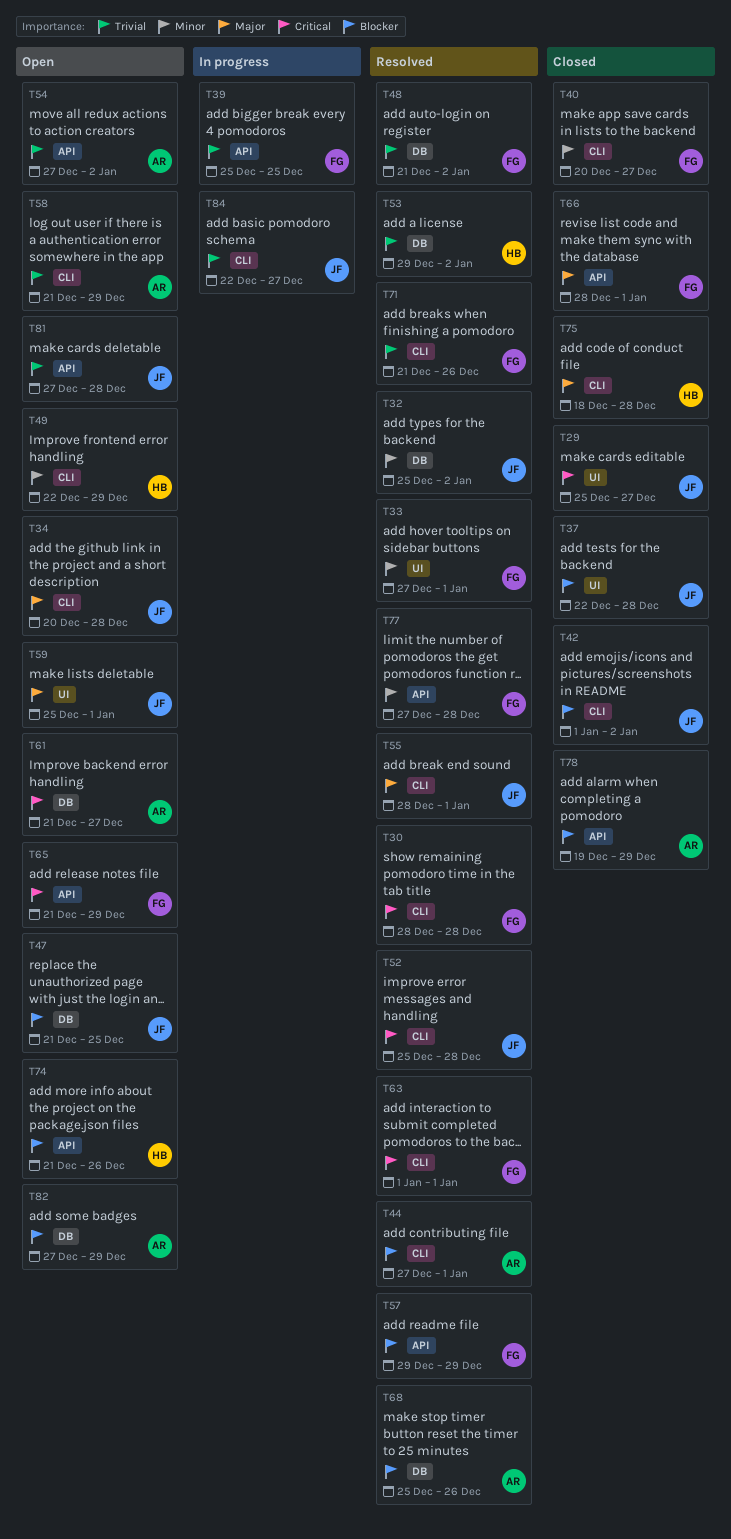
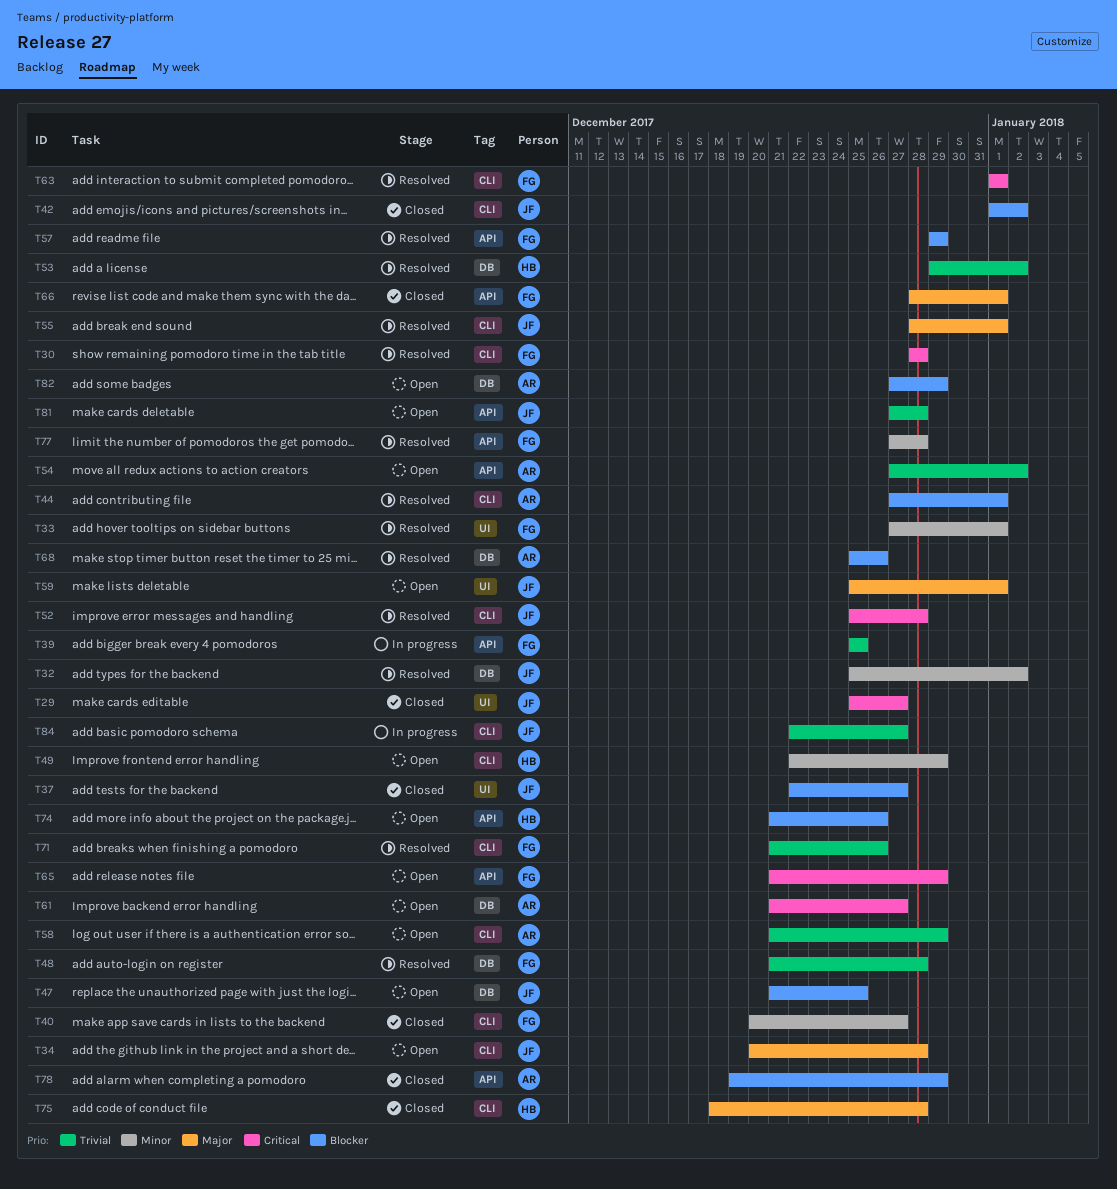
T37, due: Dec 28 -> Dec 27
T48, due: Jan 2 -> Dec 28

